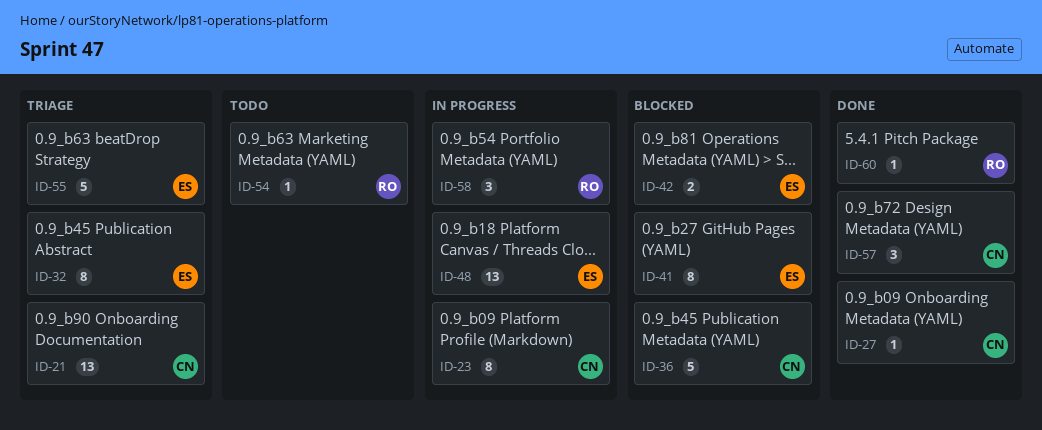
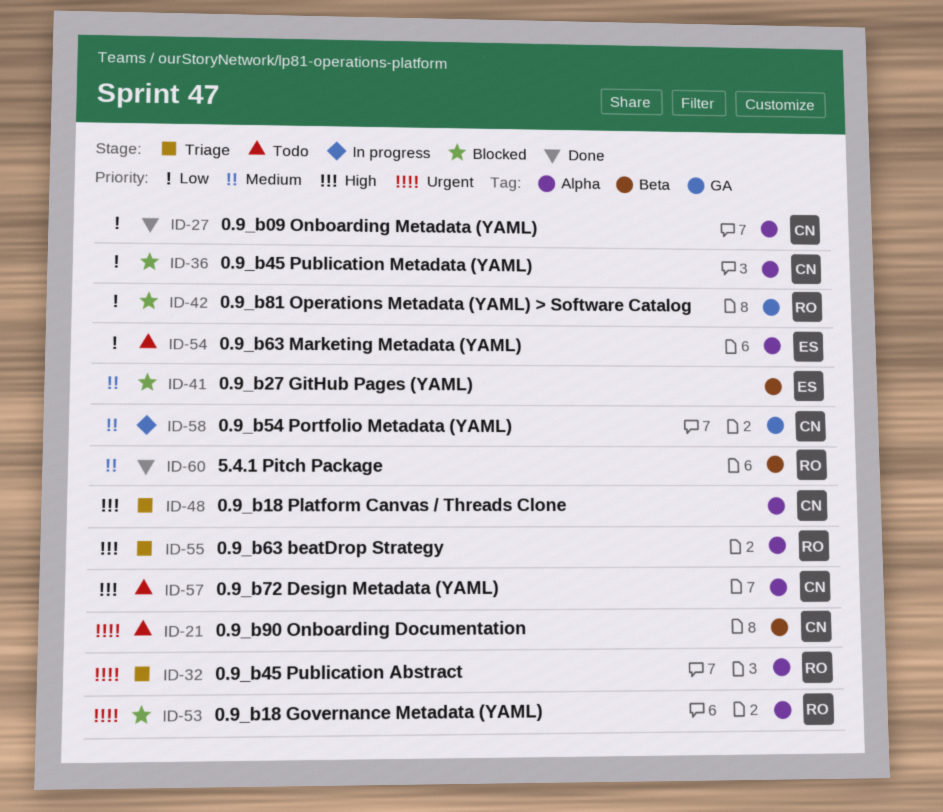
ID-21, status: Triage -> Todo
ID-23: present -> none
ID-32, owner: ES -> RO
ID-42, owner: ES -> RO
ID-48, status: In progress -> Triage
ID-48, owner: ES -> CN
ID-53: none -> present
ID-54, owner: RO -> ES
ID-55, owner: ES -> RO
ID-57, status: Done -> Todo
ID-58, owner: RO -> CN

